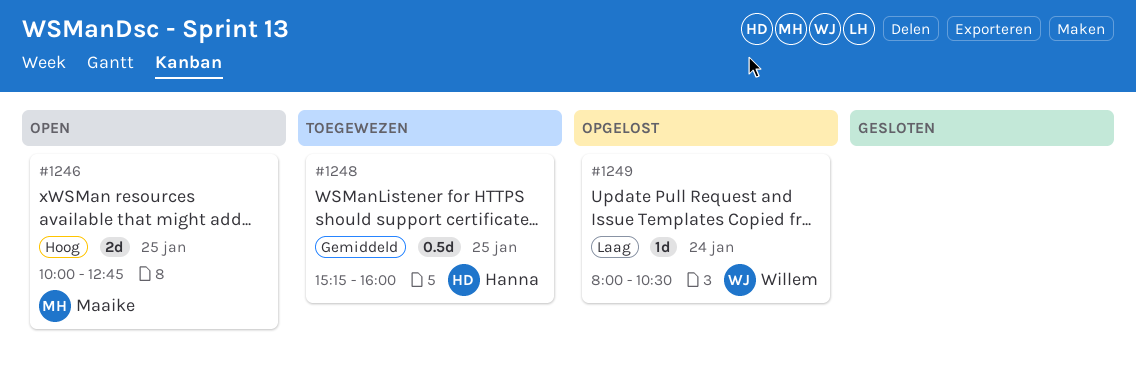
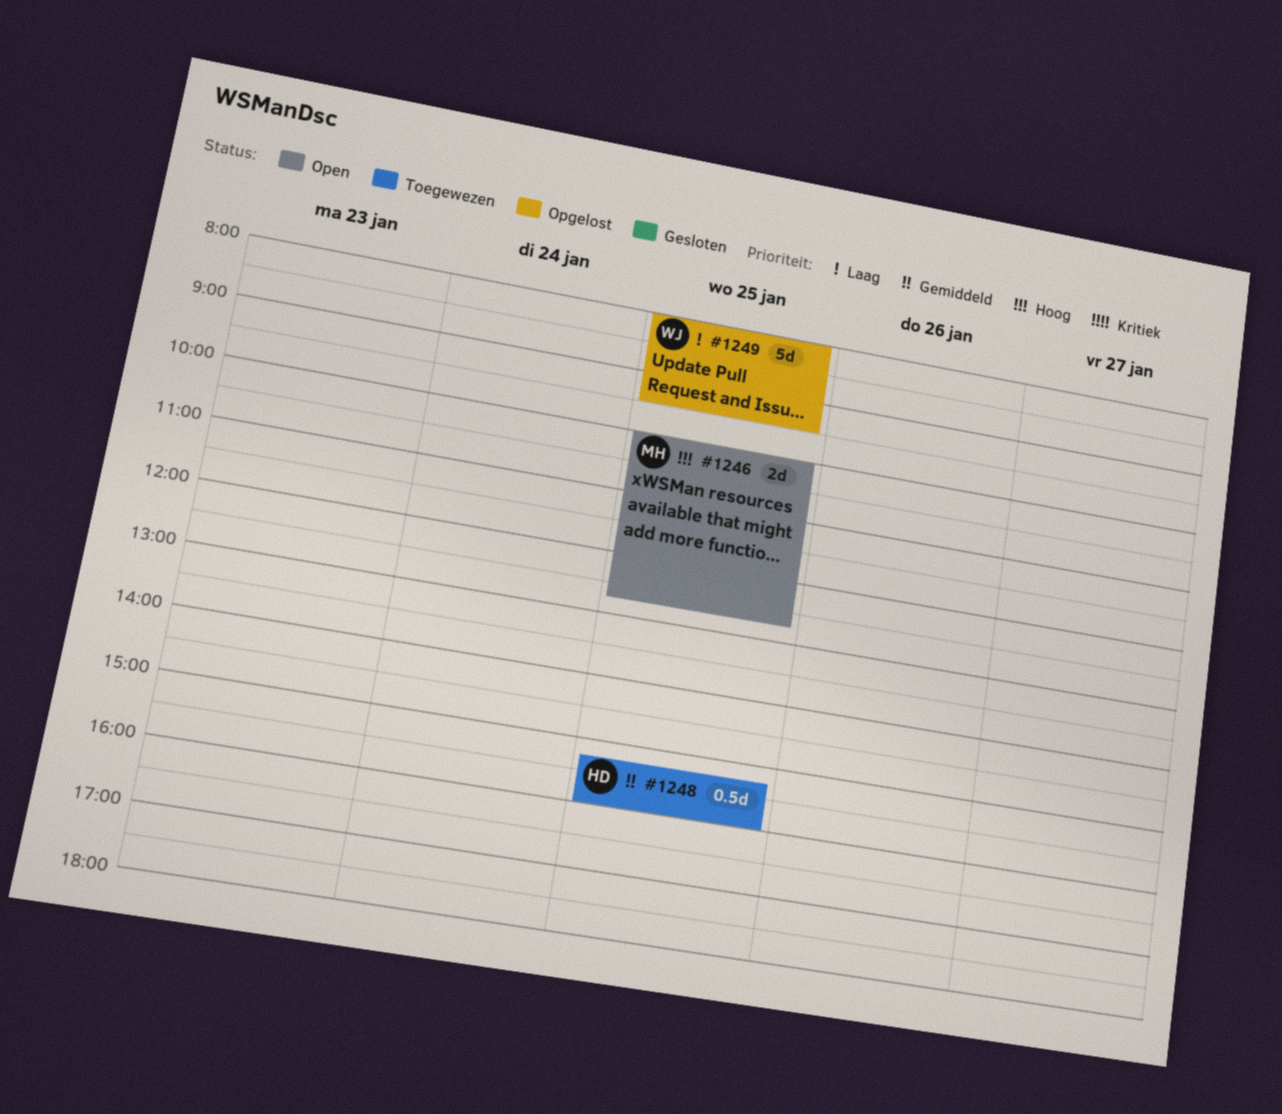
#1249, estimate: 1d -> 5d
#1249, day: Jan 24 -> Jan 25
#1249, ends: 10:30 -> 09:30

